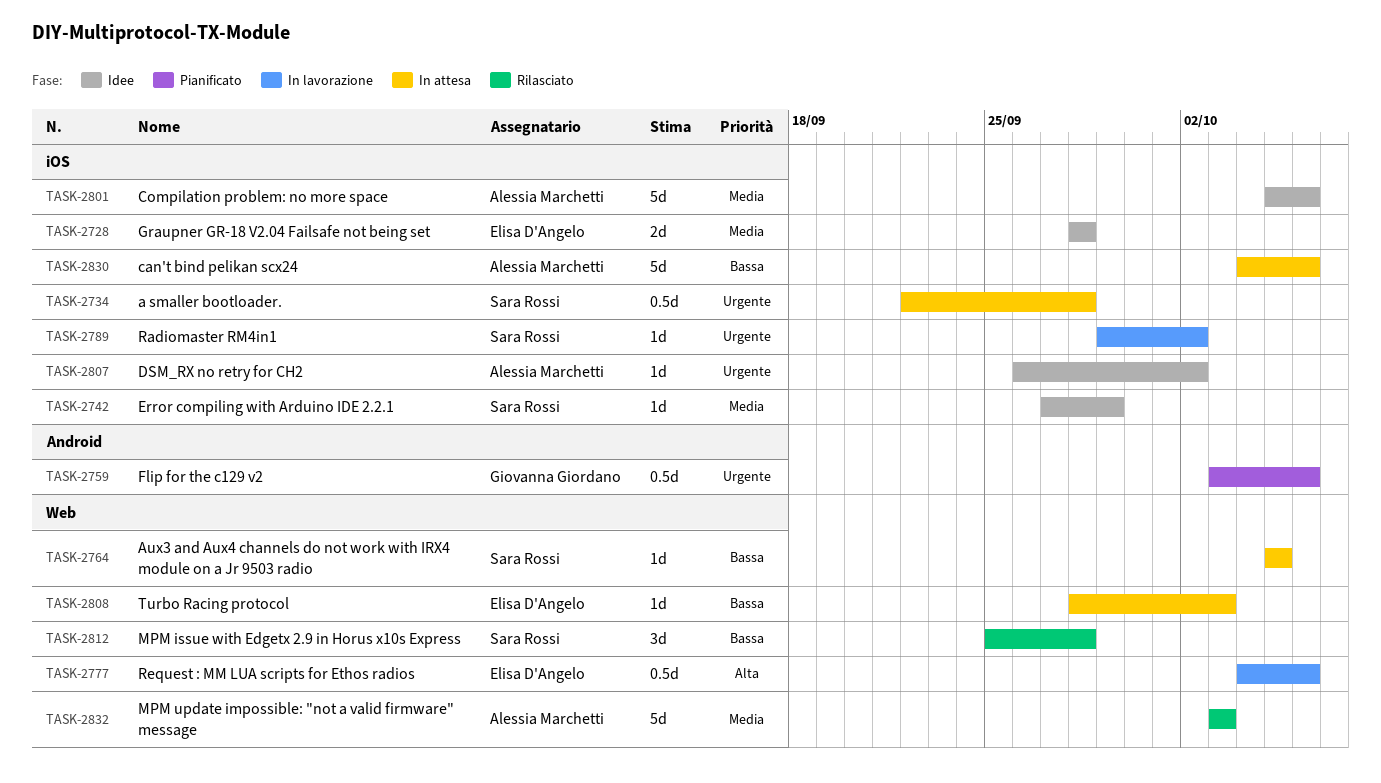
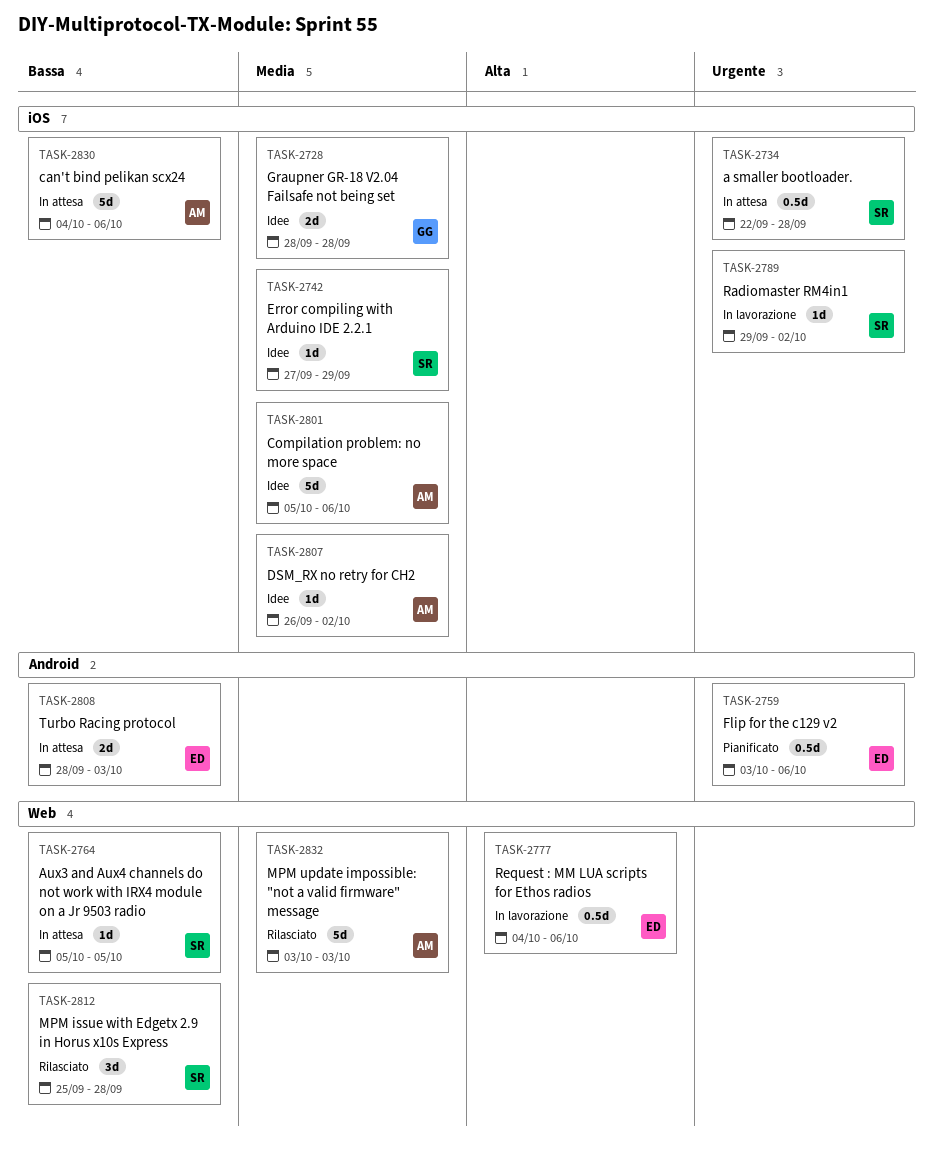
TASK-2728, owner: Elisa D'Angelo -> Giovanna Giordano
TASK-2759, owner: Giovanna Giordano -> Elisa D'Angelo
TASK-2807, priority: Urgente -> Media
TASK-2808, label: Web -> Android
TASK-2808, estimate: 1d -> 2d

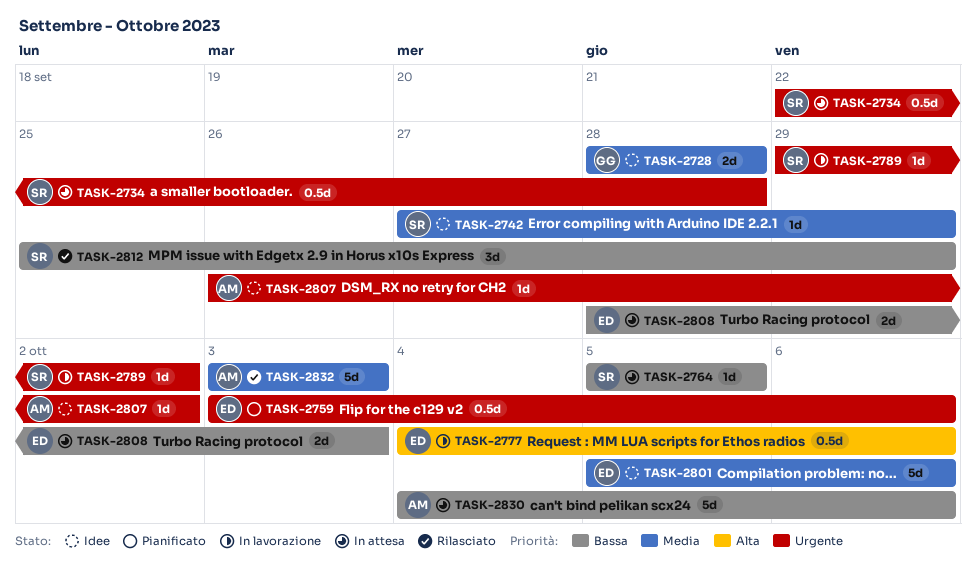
TASK-2801, owner: AM -> ED
TASK-2807, priority: Media -> Urgente
TASK-2812, due: Sep 28 -> Sep 29

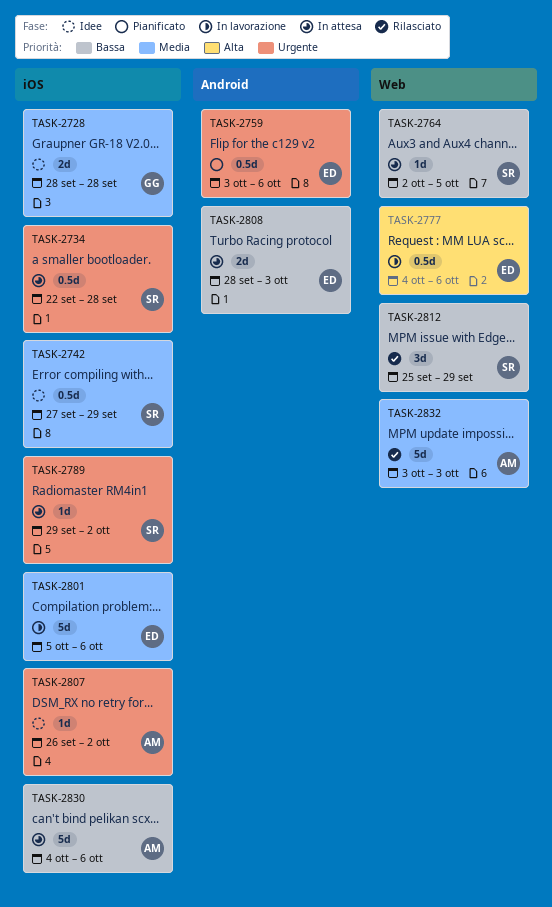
TASK-2742, estimate: 1d -> 0.5d
TASK-2764, start: Oct 5 -> Oct 2
TASK-2789, status: In lavorazione -> In attesa
TASK-2801, status: Idee -> In lavorazione

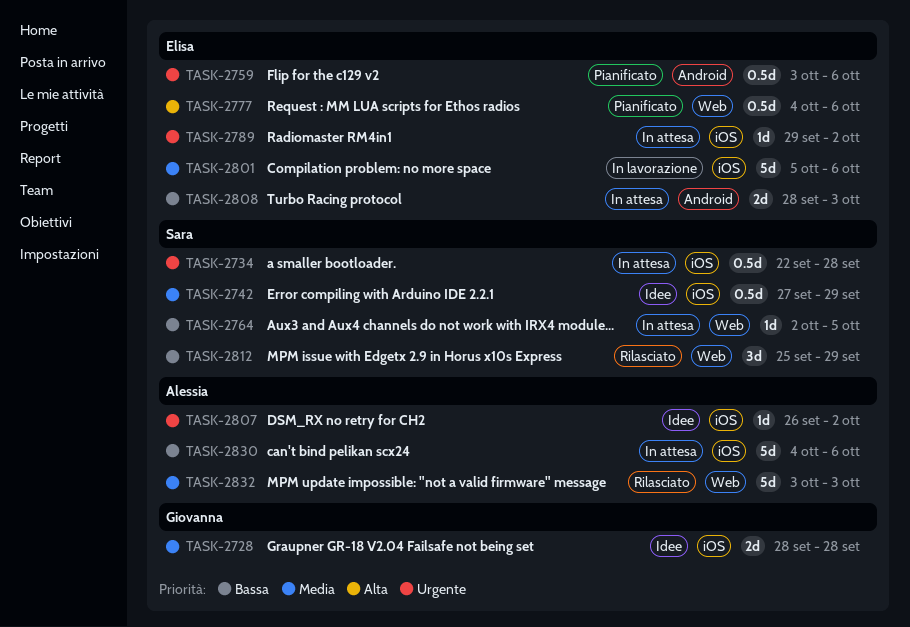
TASK-2777, status: In lavorazione -> Pianificato
TASK-2789, owner: Sara -> Elisa

